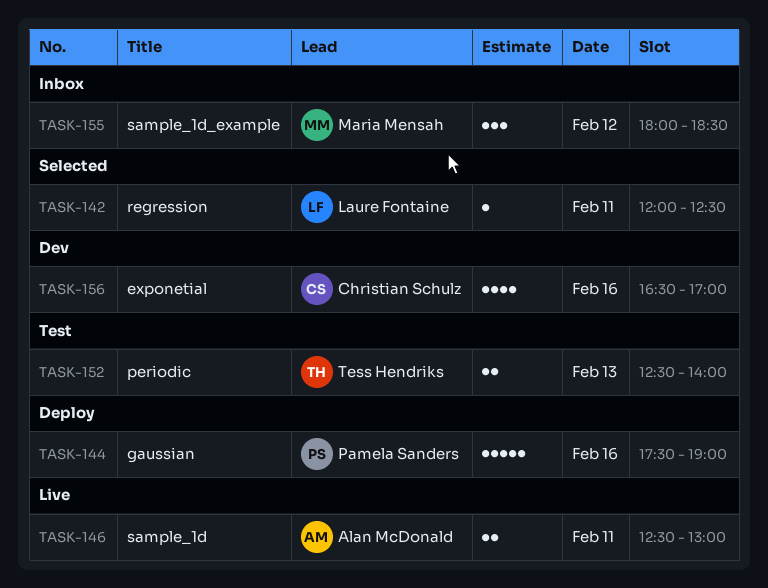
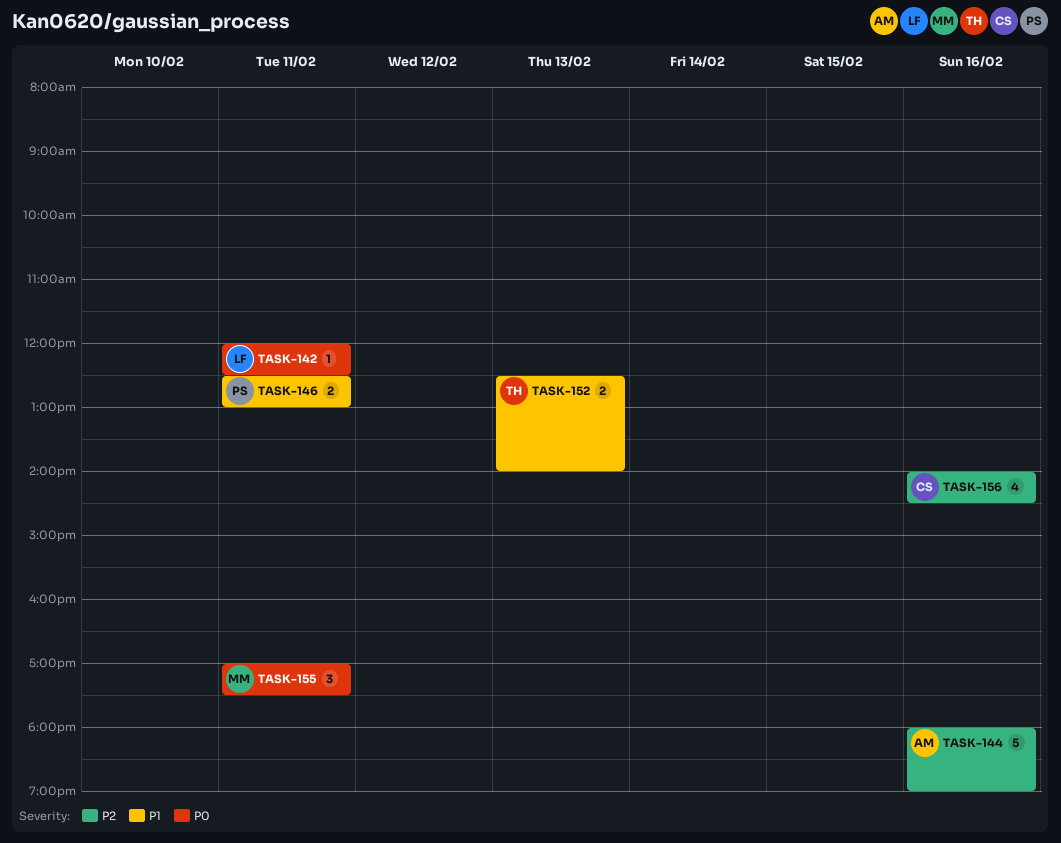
TASK-144, owner: Pamela Sanders -> Alan McDonald
TASK-144, begins: 17:30 -> 18:00
TASK-146, owner: Alan McDonald -> Pamela Sanders
TASK-155, day: Feb 12 -> Feb 11
TASK-155, begins: 18:00 -> 17:00
TASK-155, ends: 18:30 -> 17:30
TASK-156, begins: 16:30 -> 14:00
TASK-156, ends: 17:00 -> 14:30

